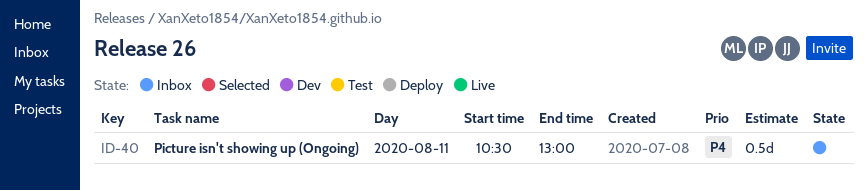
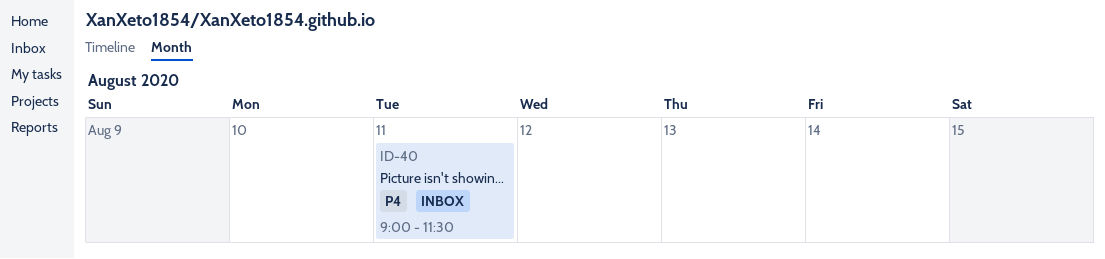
ID-40, begins: 10:30 -> 09:00
ID-40, ends: 13:00 -> 11:30

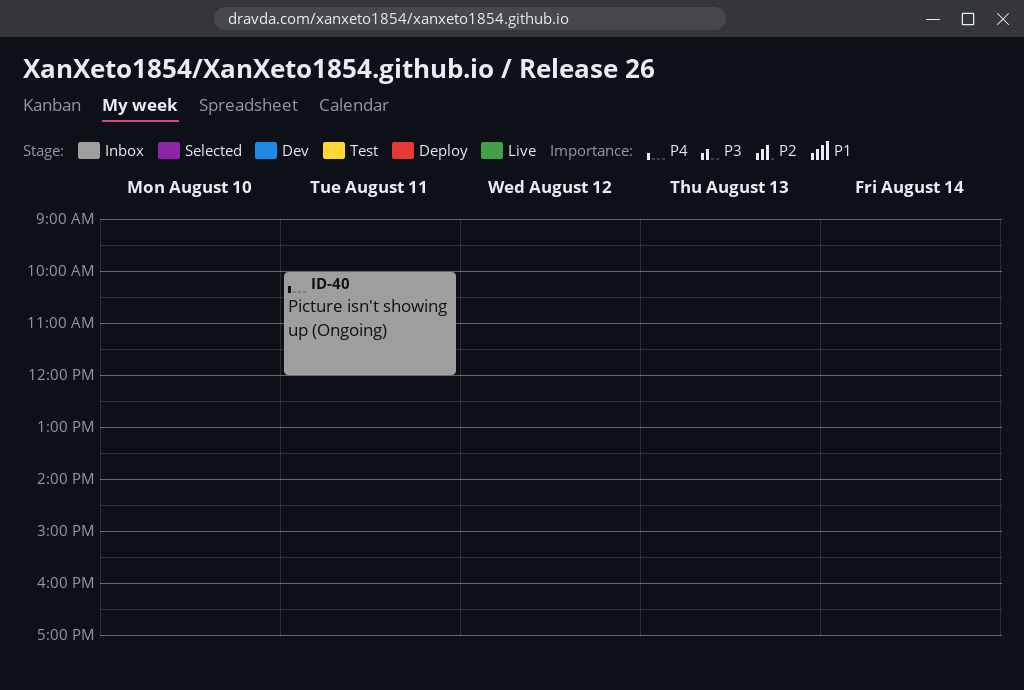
ID-40, begins: 09:00 -> 10:00
ID-40, ends: 11:30 -> 12:00

